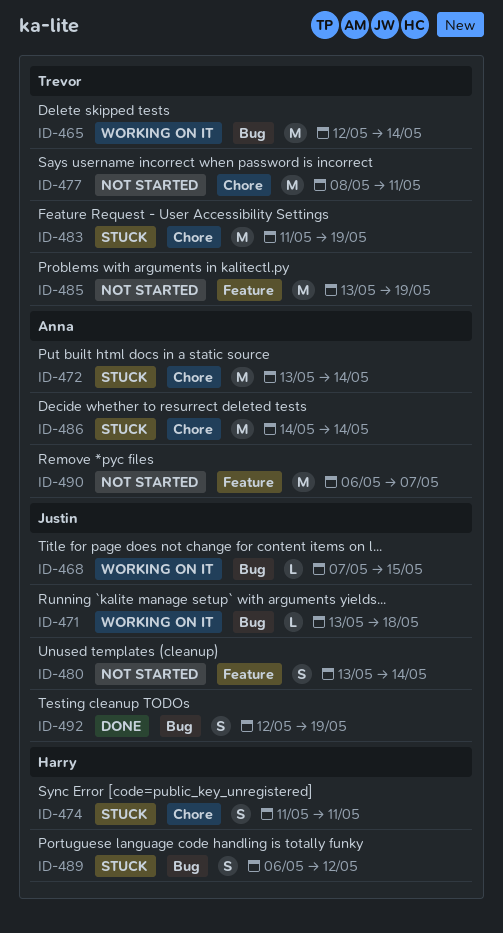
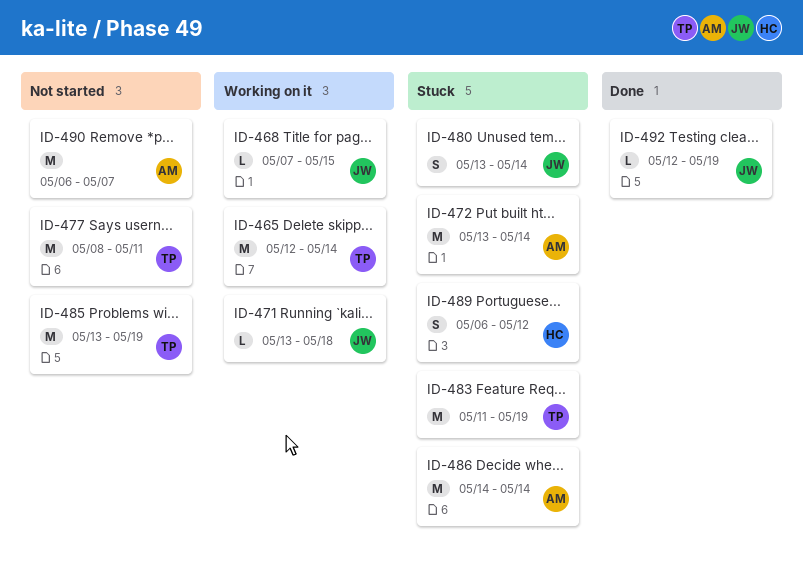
ID-474: present -> none
ID-480, status: Not started -> Stuck
ID-492, estimate: S -> L

